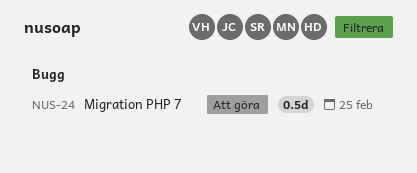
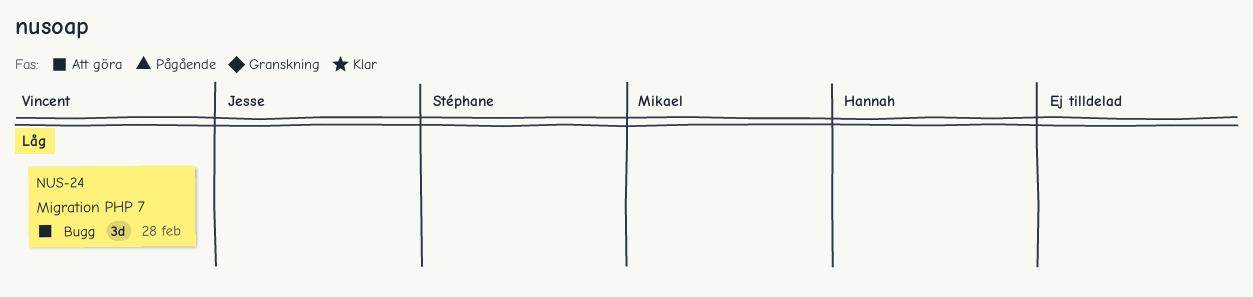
NUS-24, estimate: 0.5d -> 3d
NUS-24, due: Feb 25 -> Feb 28

